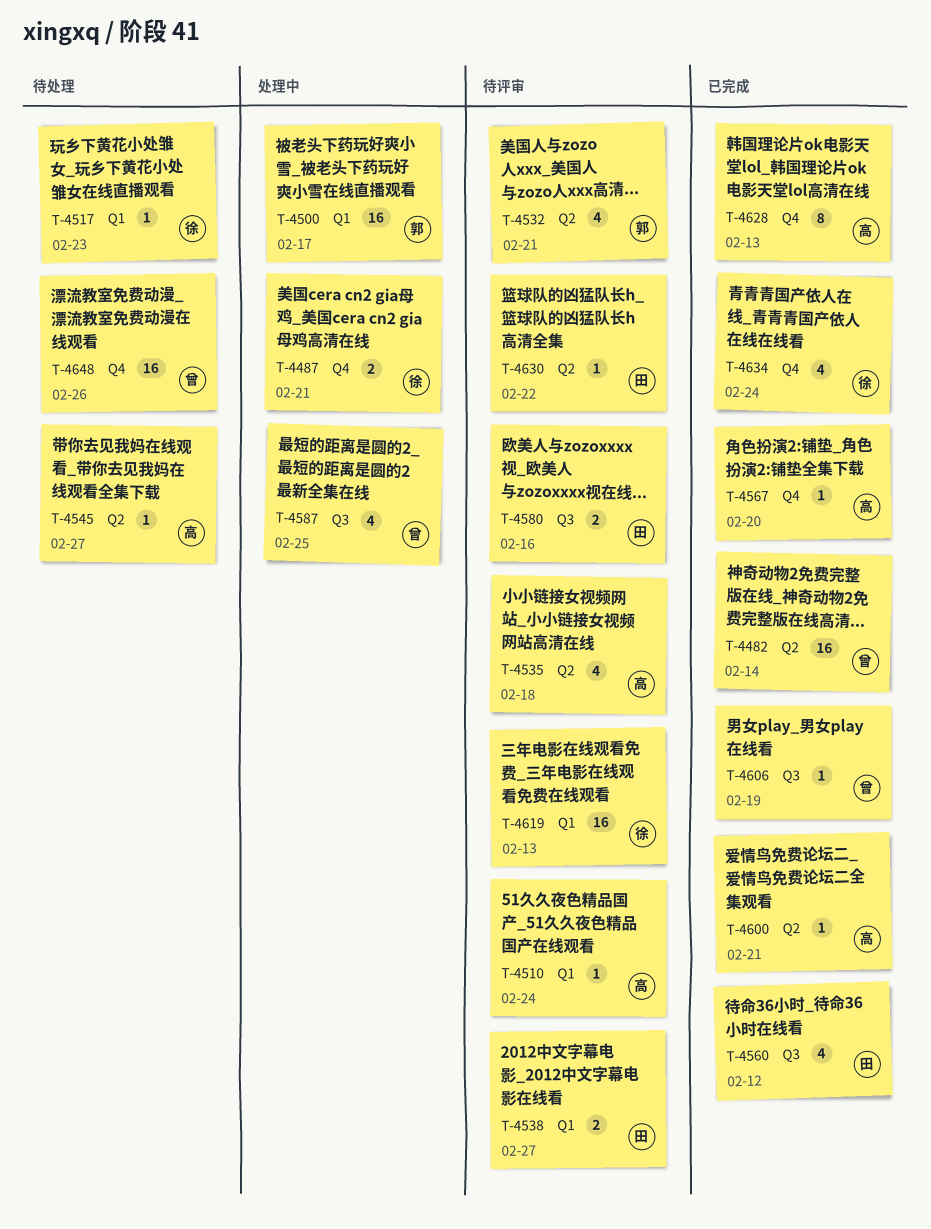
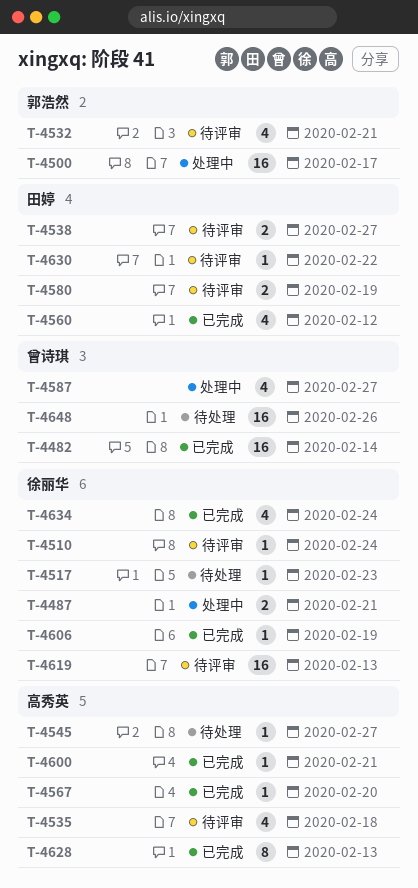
T-4510, owner: 高秀英 -> 徐丽华
T-4580, due: Feb 16 -> Feb 19
T-4587, due: Feb 25 -> Feb 27
T-4606, owner: 曾诗琪 -> 徐丽华

